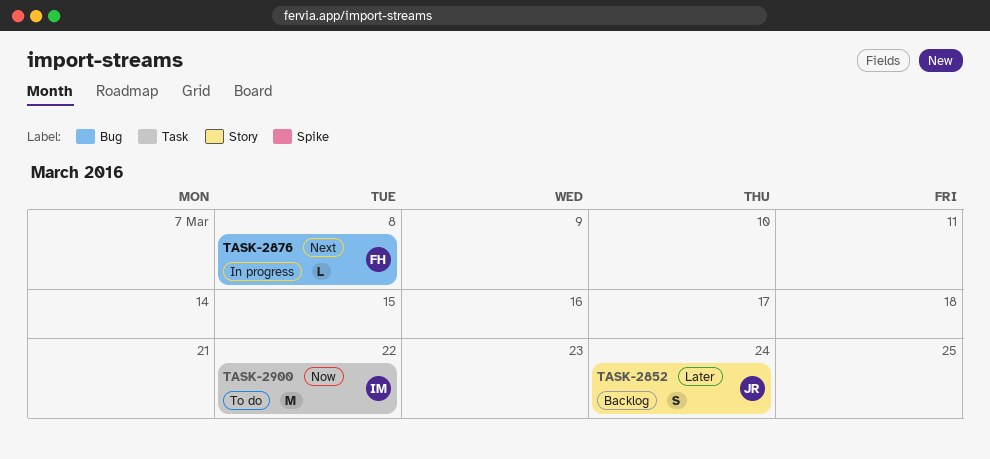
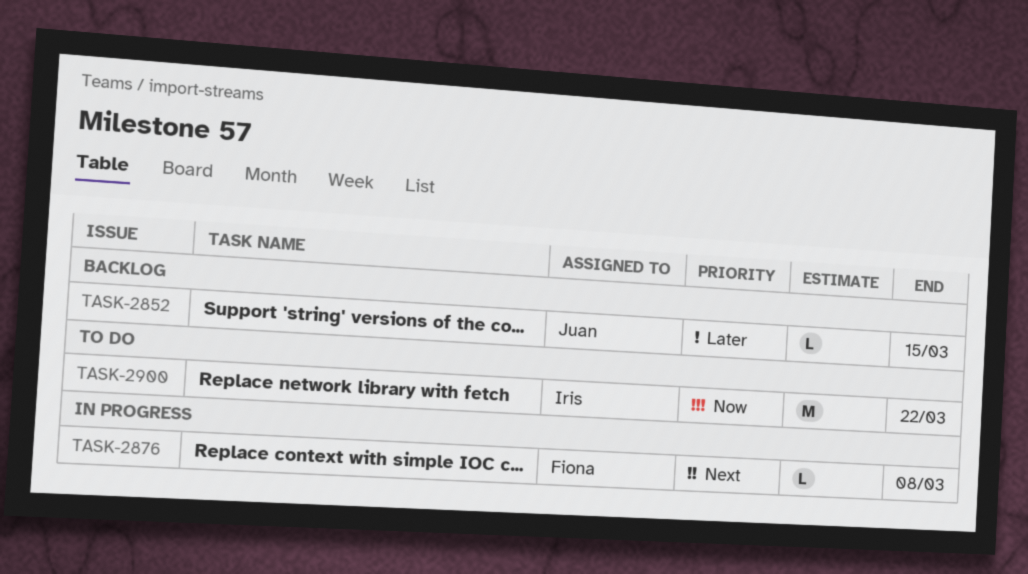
TASK-2852, estimate: S -> L
TASK-2852, due: Mar 24 -> Mar 15

